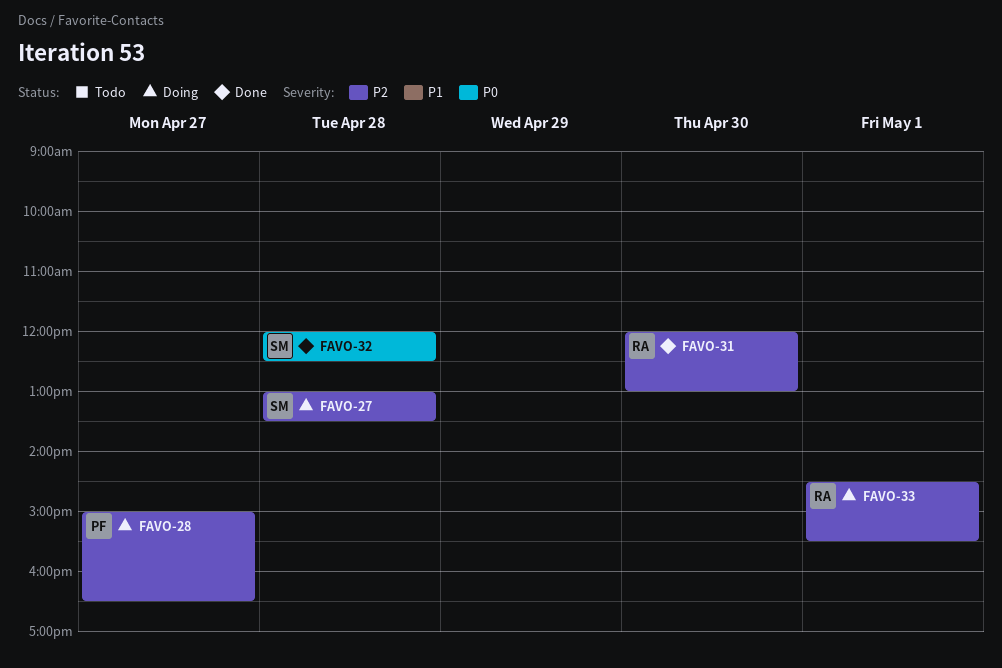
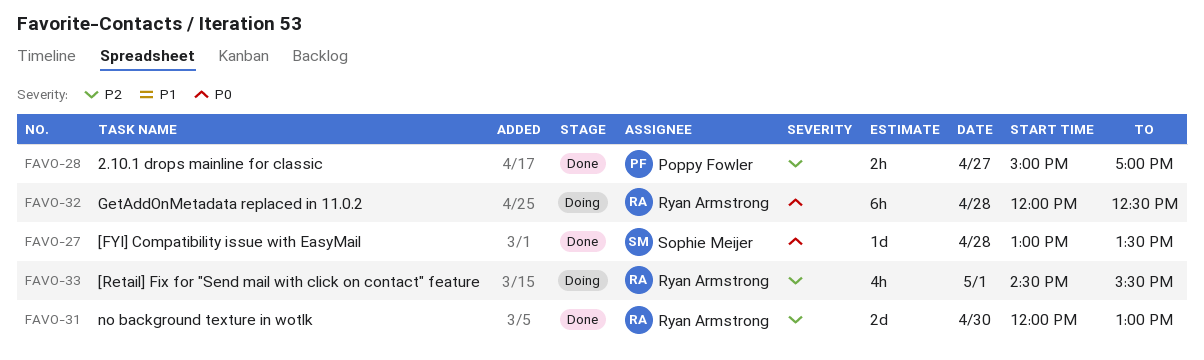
FAVO-27, status: Doing -> Done
FAVO-27, priority: P2 -> P0
FAVO-28, status: Doing -> Done
FAVO-28, ends: 16:30 -> 17:00
FAVO-32, status: Done -> Doing
FAVO-32, owner: Sophie Meijer -> Ryan Armstrong

